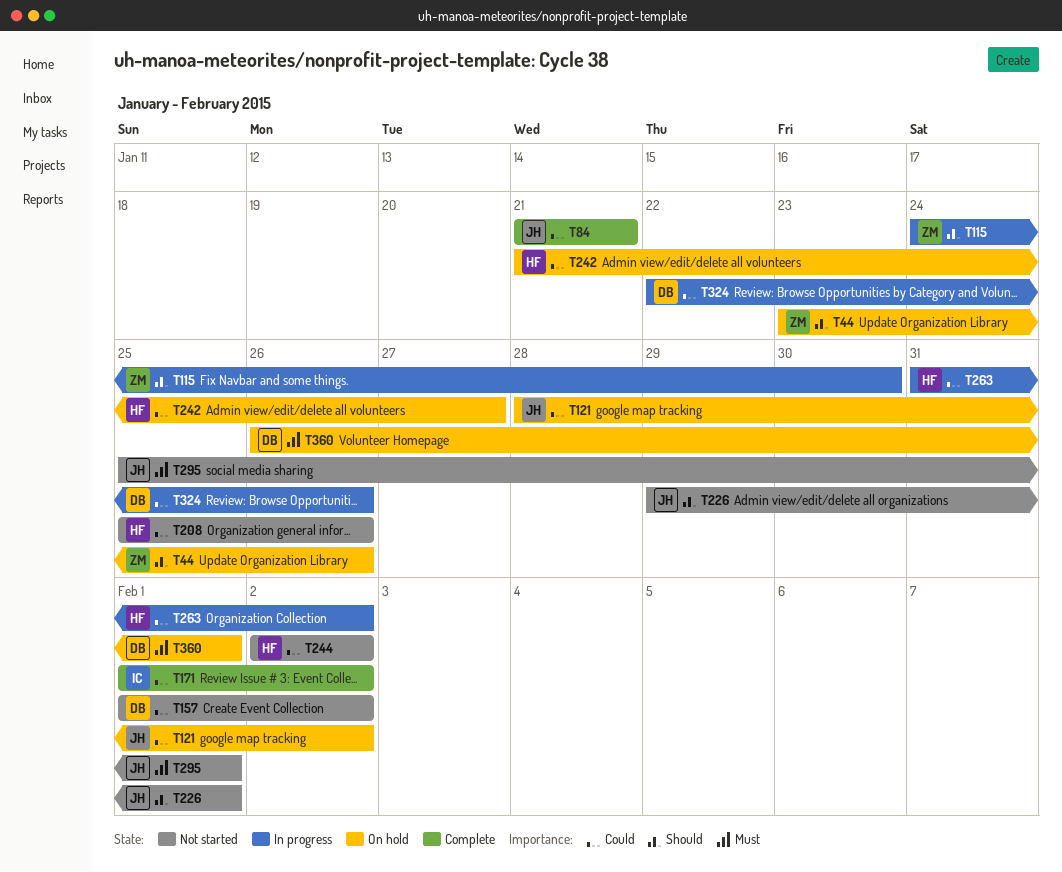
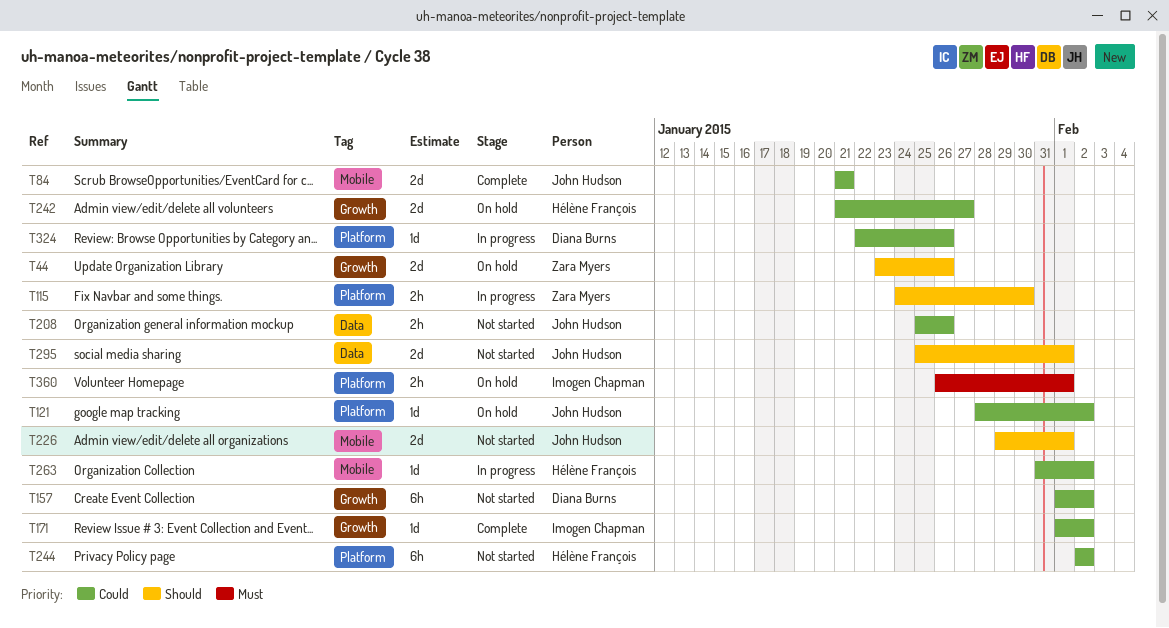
T208, owner: Hélène François -> John Hudson
T295, priority: Must -> Should
T360, owner: Diana Burns -> Imogen Chapman

